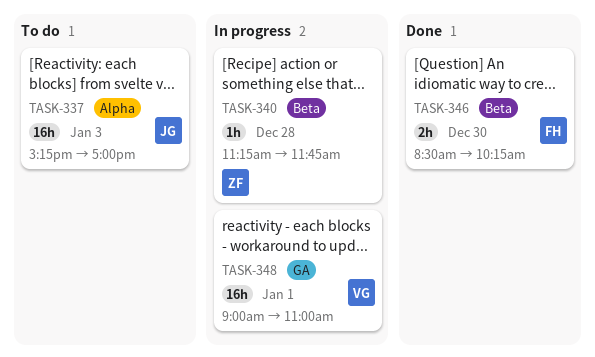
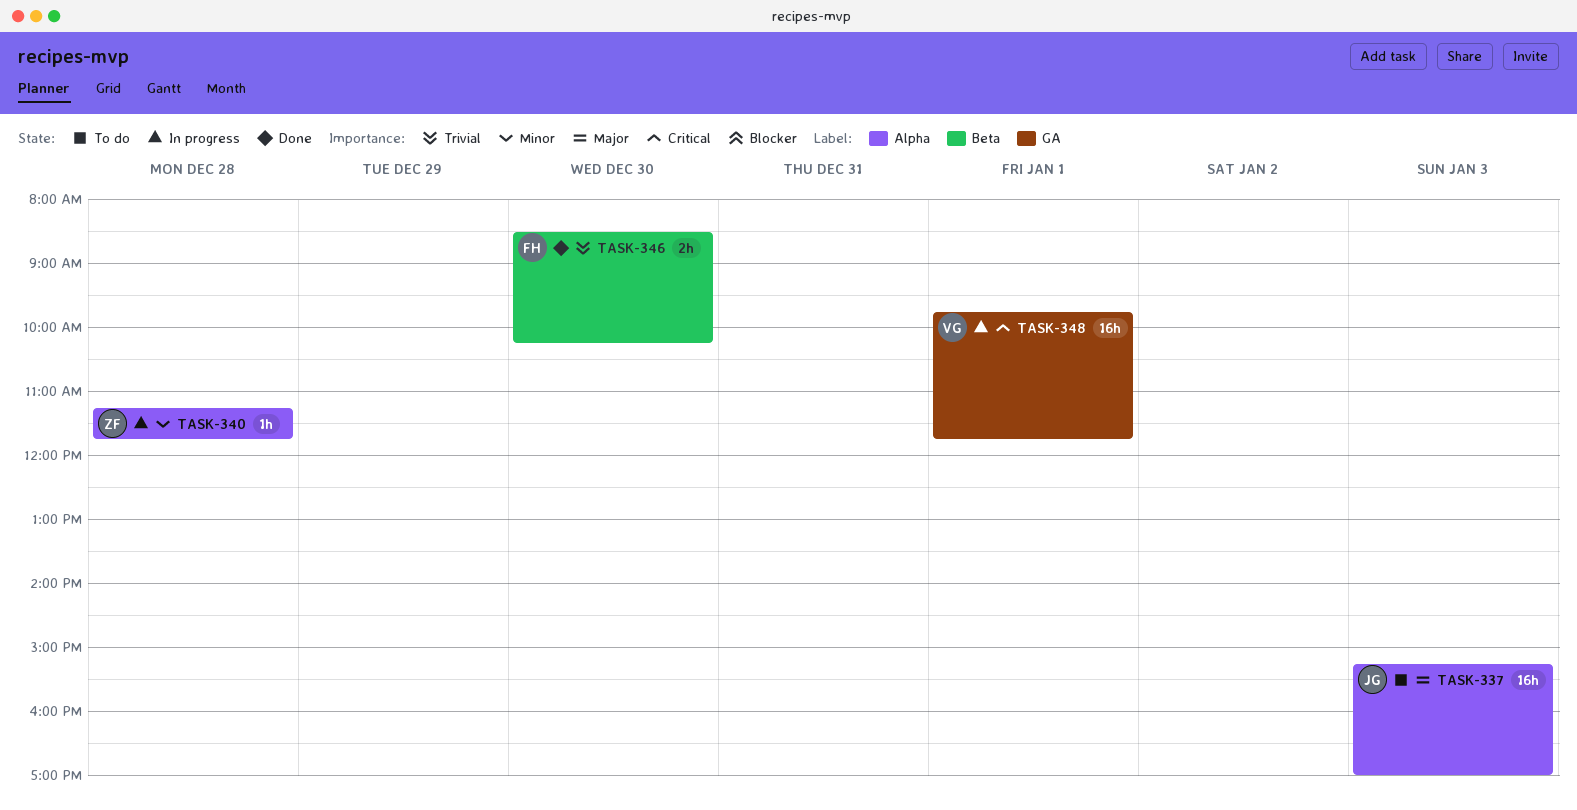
TASK-340, label: Beta -> Alpha
TASK-348, begins: 09:00 -> 09:45
TASK-348, ends: 11:00 -> 11:45

